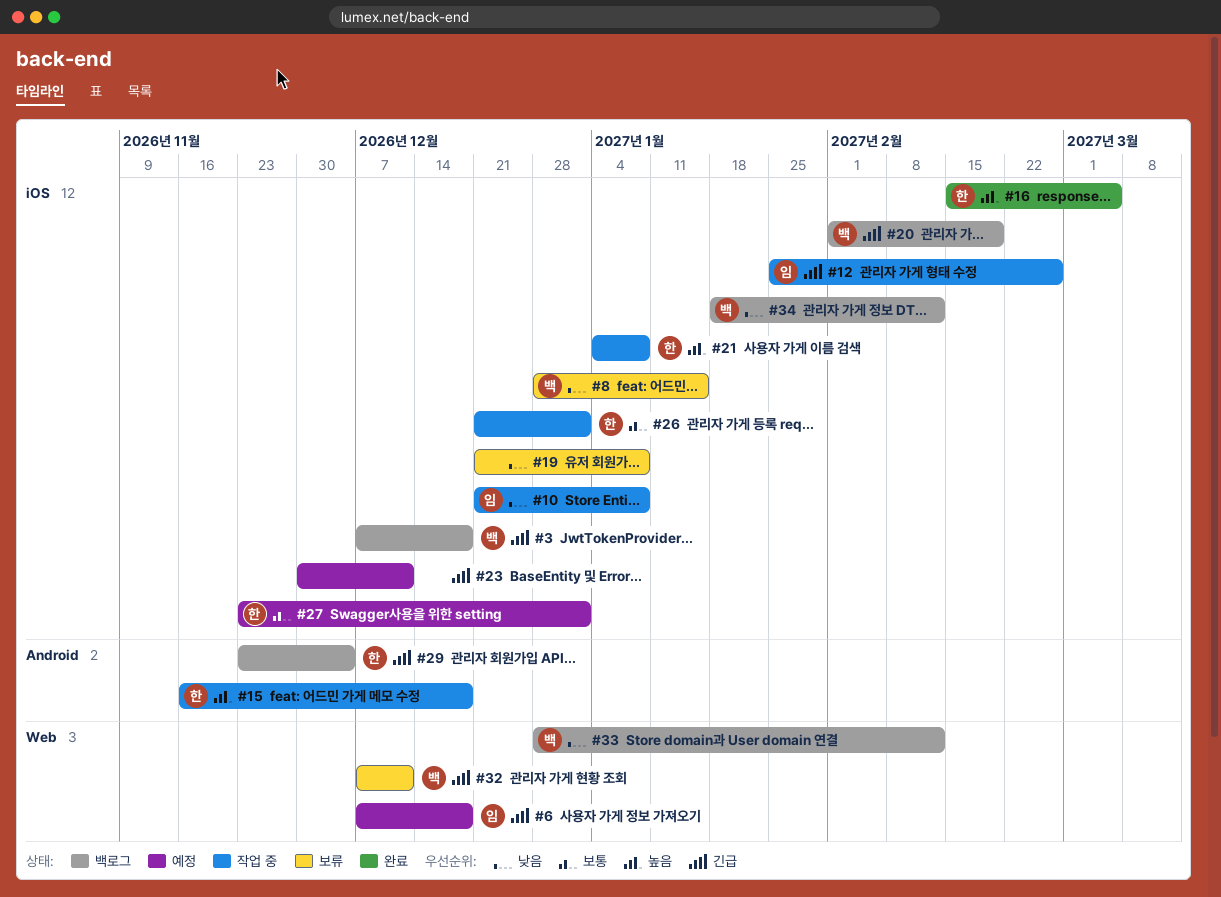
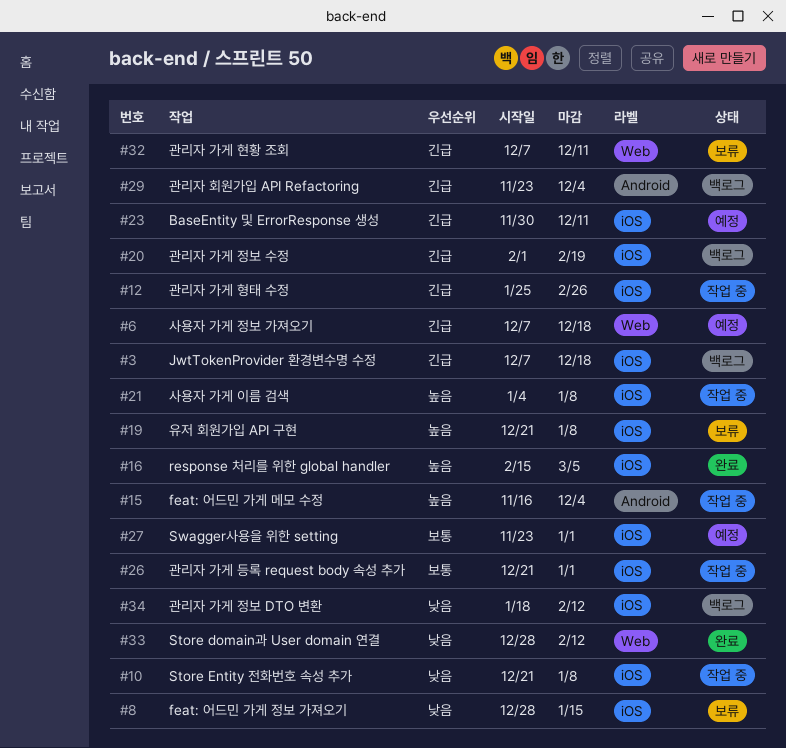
#15, due: Dec 18 -> Dec 4
#19, priority: 낮음 -> 높음
#33, status: 백로그 -> 완료

